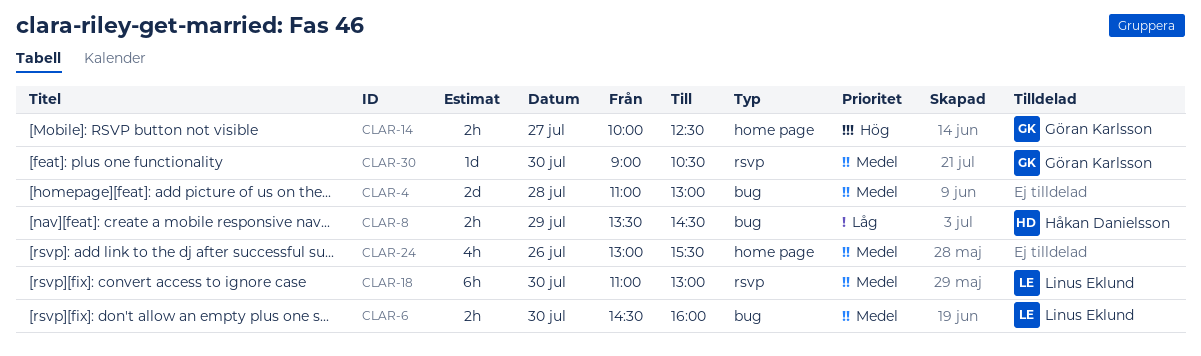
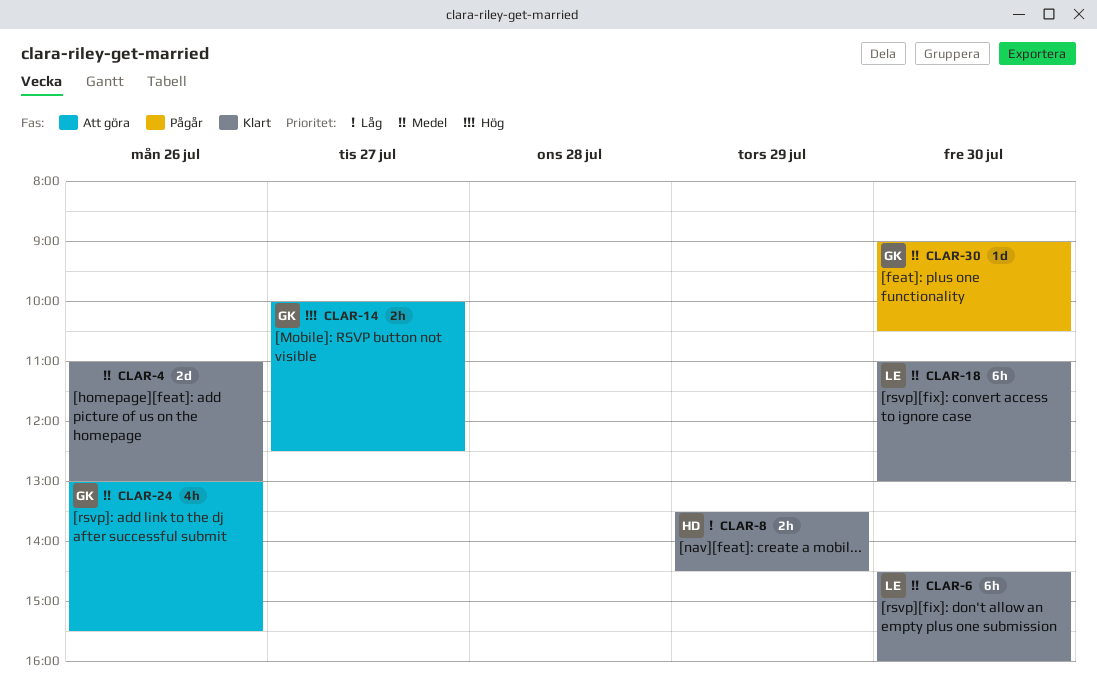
CLAR-4, day: Jul 28 -> Jul 26
CLAR-6, estimate: 2h -> 6h
CLAR-24, owner: none -> Göran Karlsson

